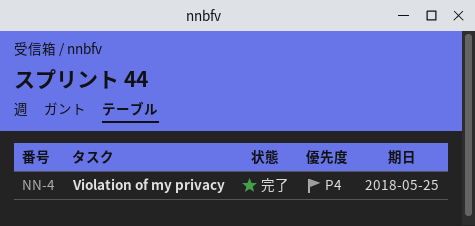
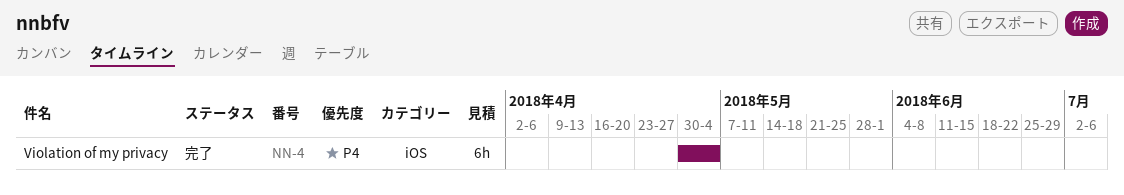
NN-4, due: May 25 -> May 4

